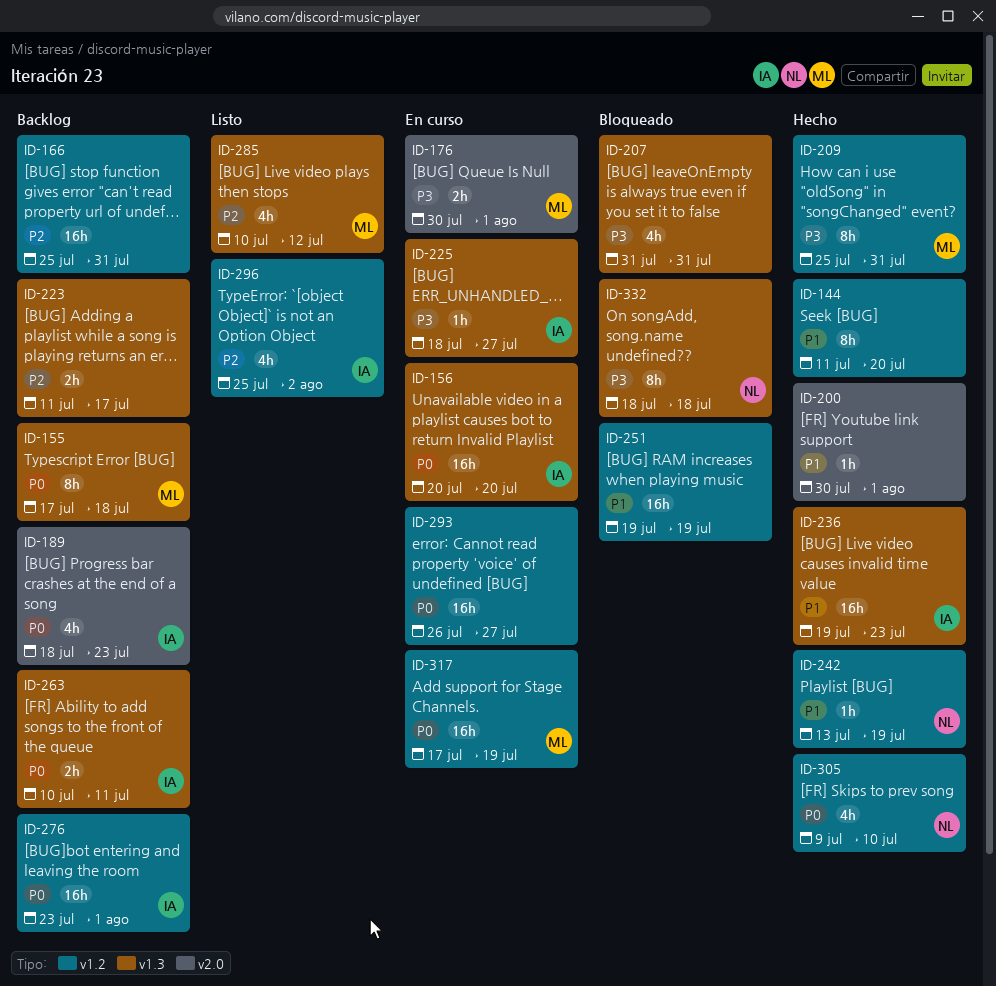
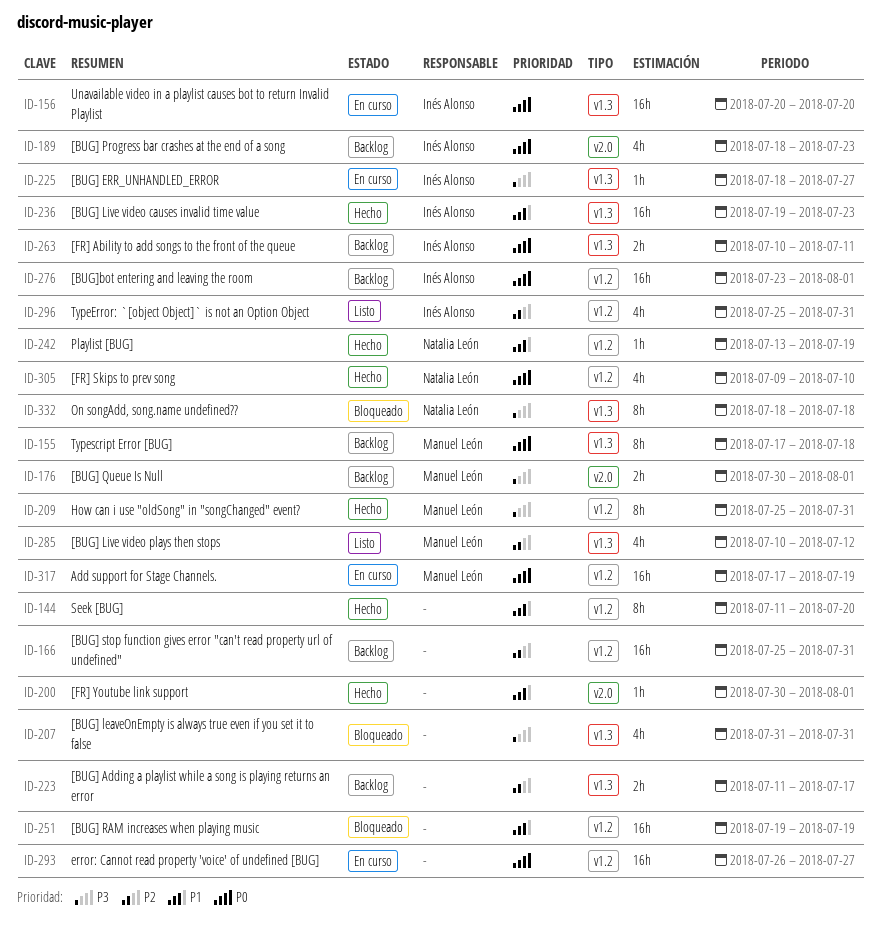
ID-176, status: En curso -> Backlog
ID-296, due: Aug 2 -> Jul 31

